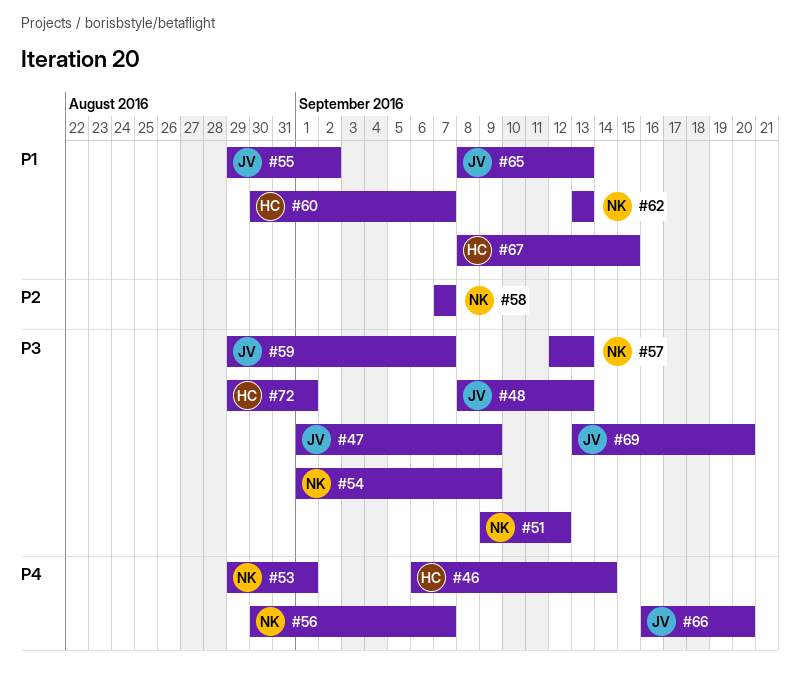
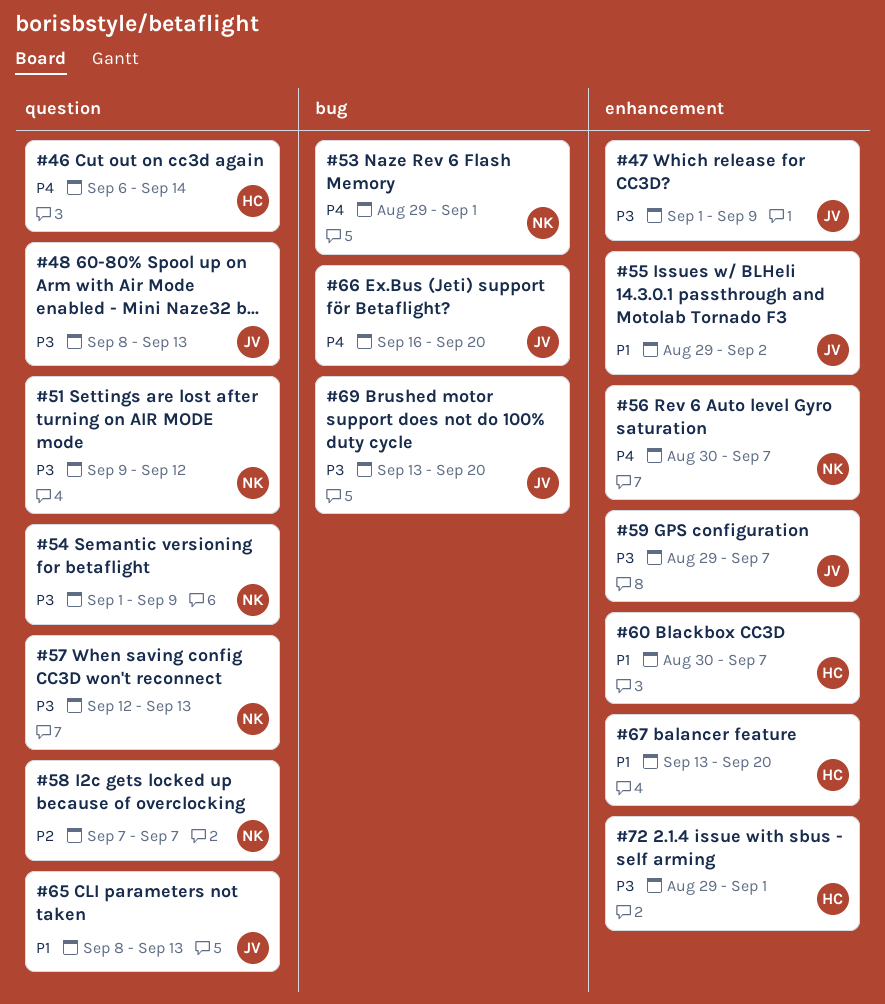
#62: present -> none
#67, start: Sep 8 -> Sep 13
#67, due: Sep 15 -> Sep 20

